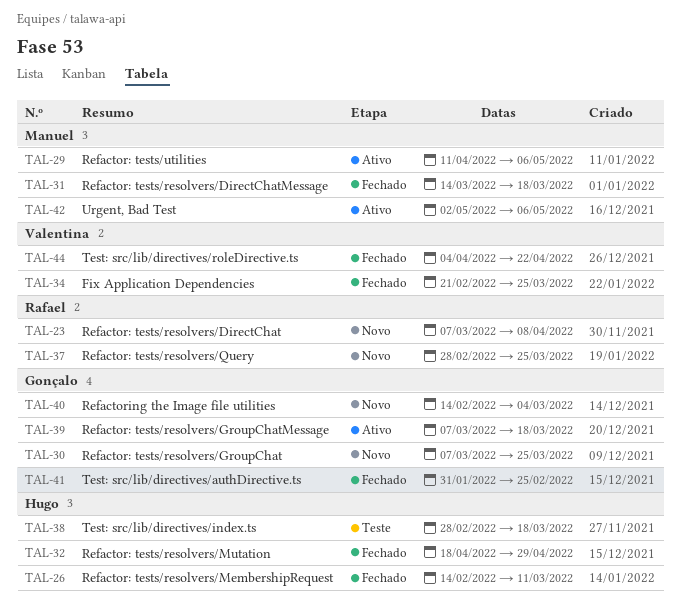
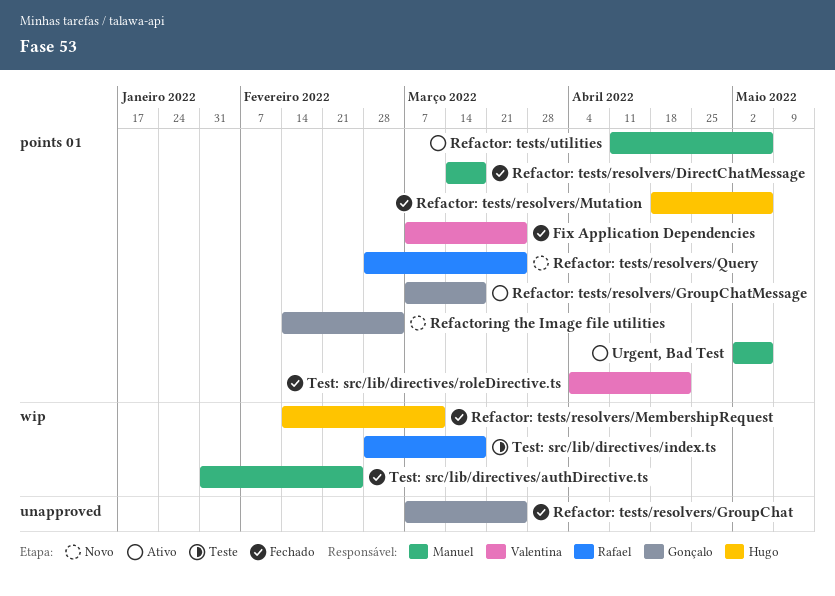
Fix Application Dependencies, start: Feb 21 -> Mar 7
Refactor: tests/resolvers/DirectChat: present -> none
Refactor: tests/resolvers/GroupChat, status: Novo -> Fechado
Refactor: tests/resolvers/Mutation, due: Apr 29 -> May 6
Test: src/lib/directives/authDirective.ts, owner: Gonçalo -> Manuel
Test: src/lib/directives/index.ts, owner: Hugo -> Rafael

